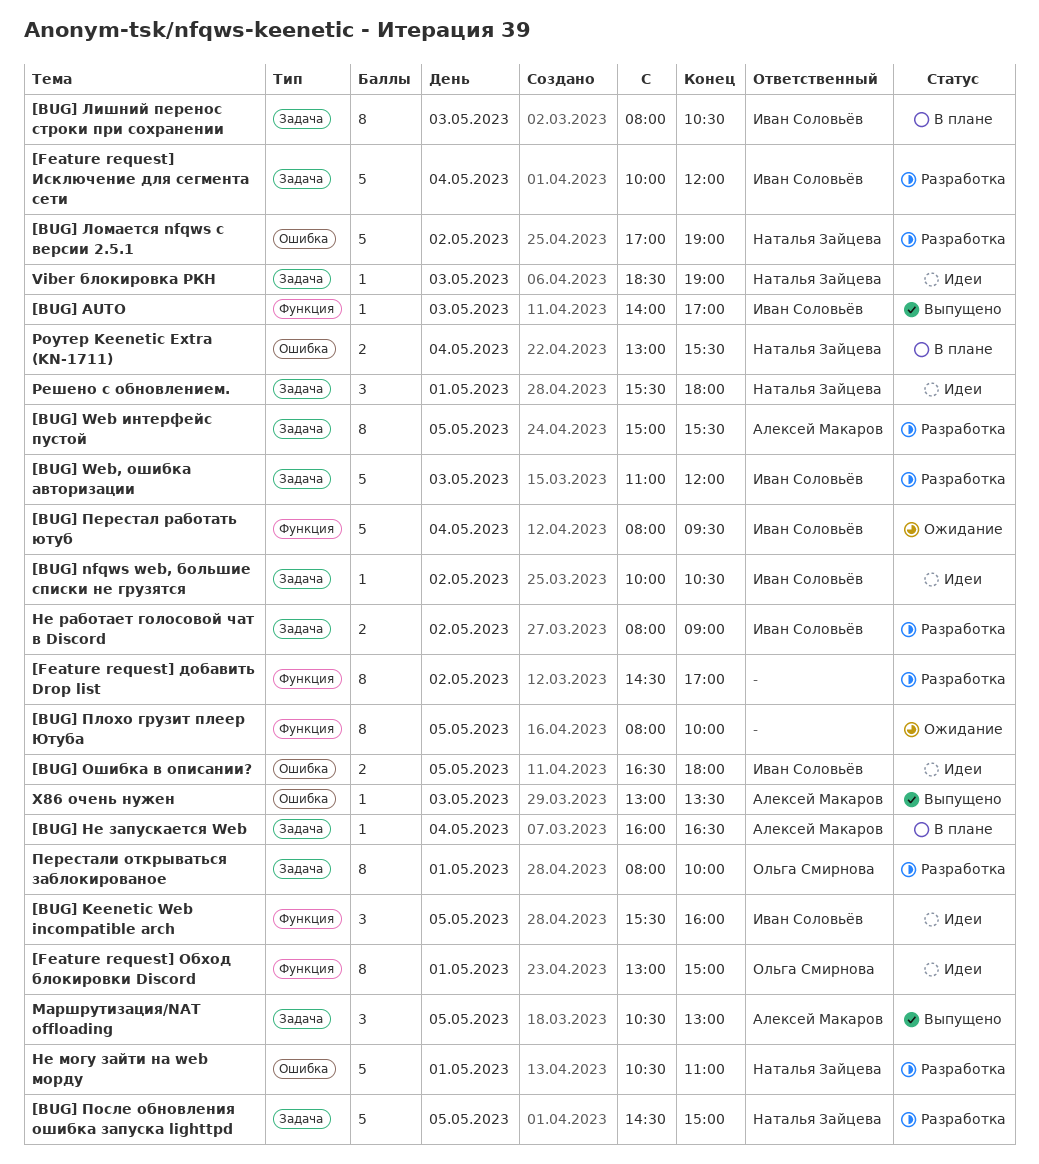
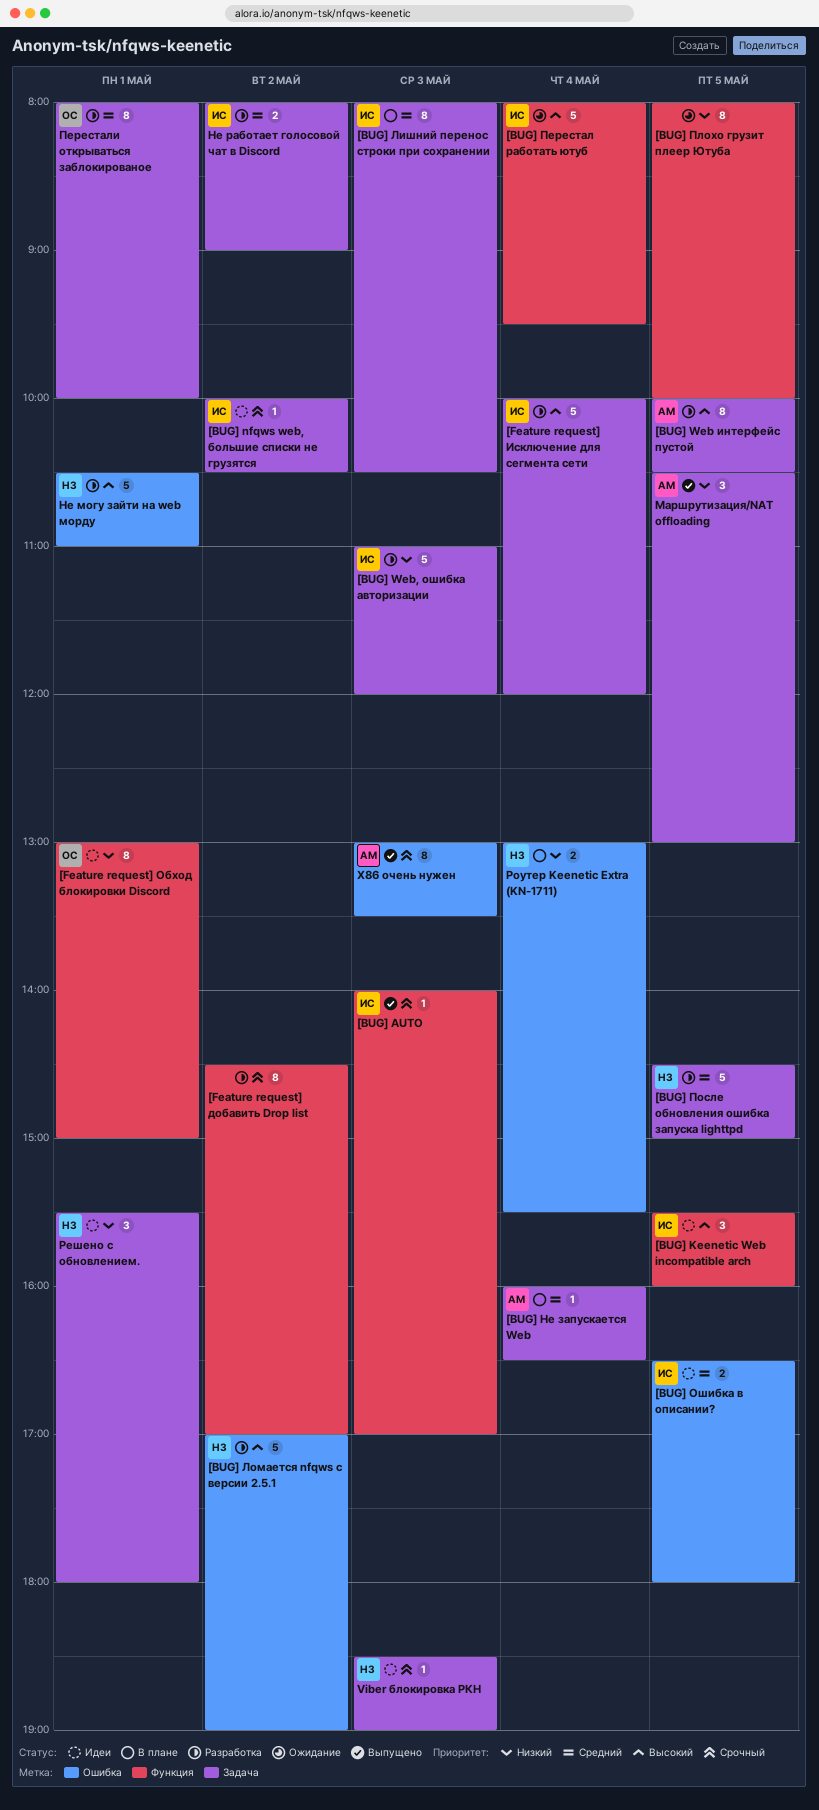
[BUG] Web интерфейс пустой, begins: 15:00 -> 10:00
[BUG] Web интерфейс пустой, ends: 15:30 -> 10:30
X86 очень нужен, estimate: 1 -> 8

